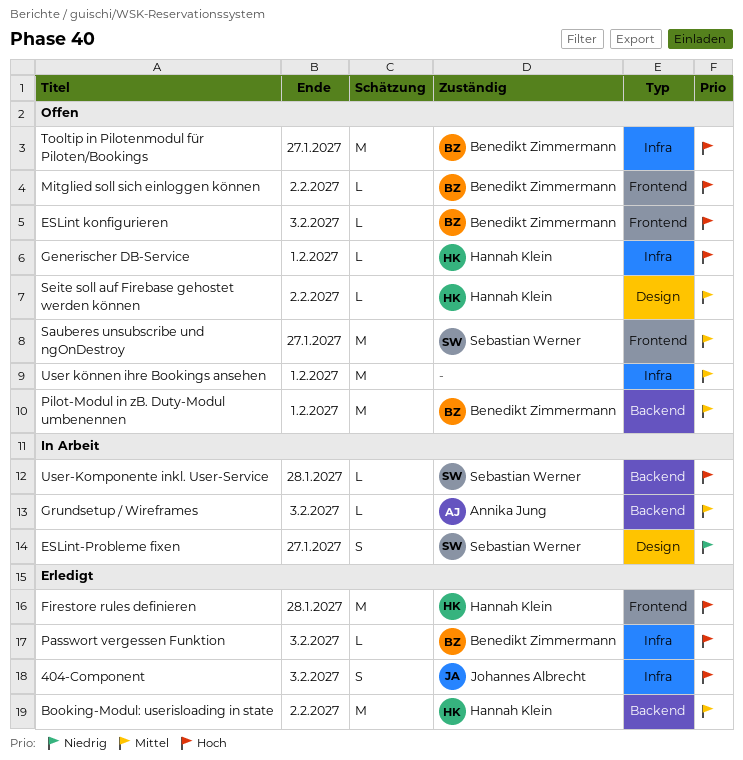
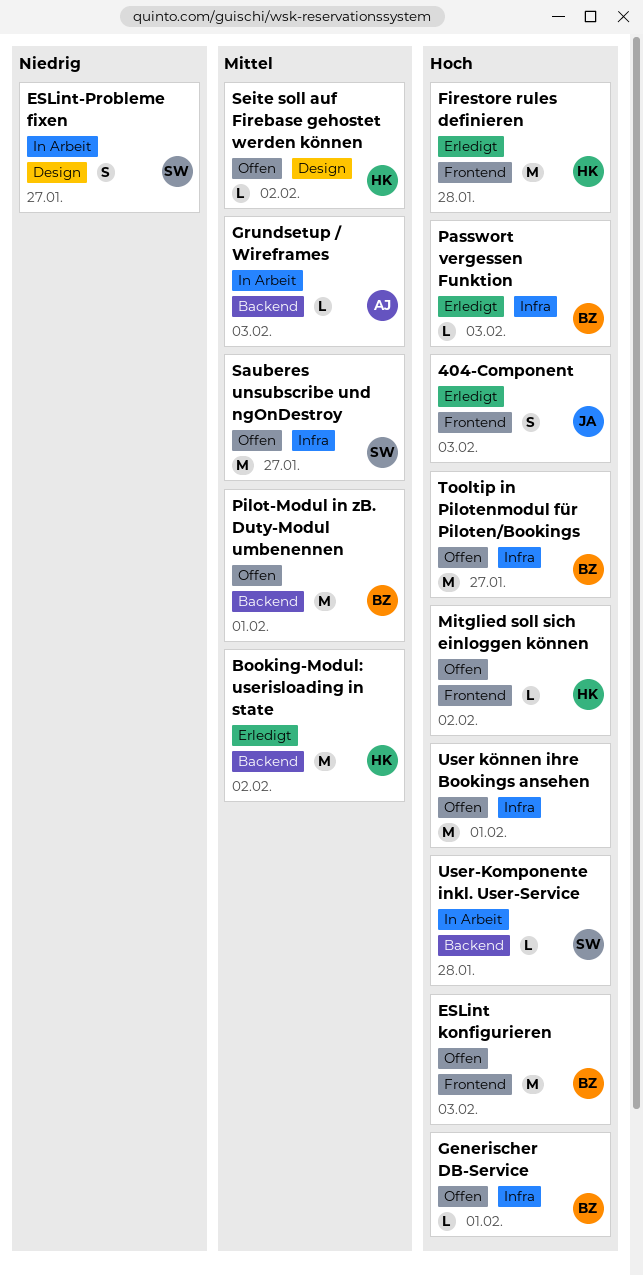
404-Component, label: Infra -> Frontend
ESLint konfigurieren, estimate: L -> M
Generischer DB-Service, owner: Hannah Klein -> Benedikt Zimmermann
Mitglied soll sich einloggen können, owner: Benedikt Zimmermann -> Hannah Klein
Sauberes unsubscribe und ngOnDestroy, label: Frontend -> Infra
User können ihre Bookings ansehen, priority: Mittel -> Hoch

